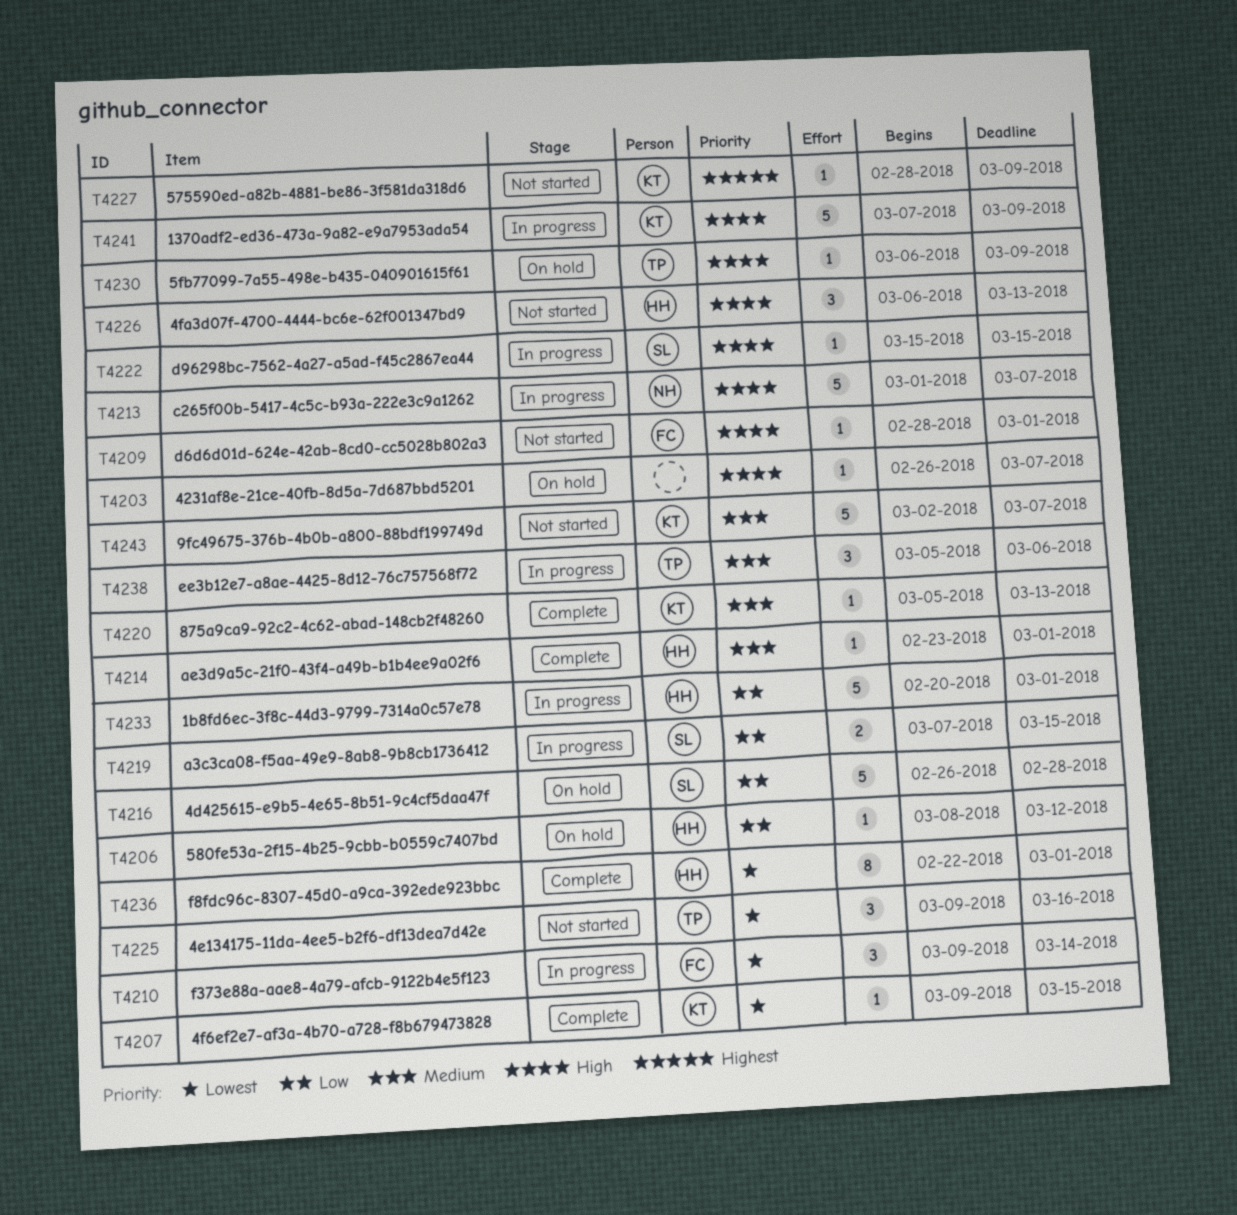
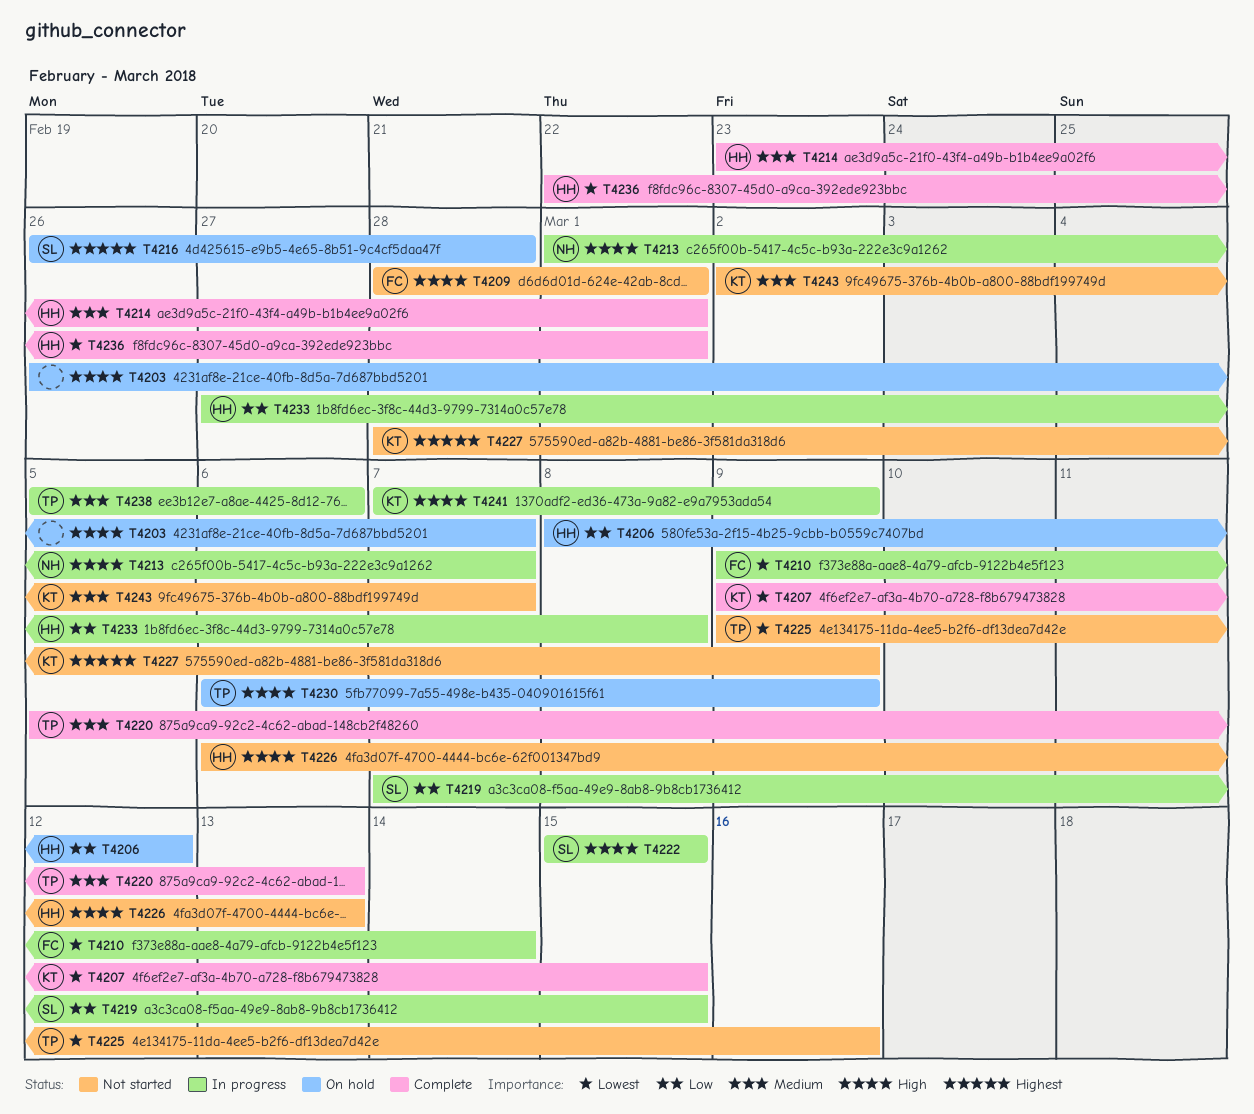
T4216, priority: Low -> Highest
T4220, owner: KT -> TP
T4233, start: Feb 20 -> Feb 27
T4233, due: Mar 1 -> Mar 8

